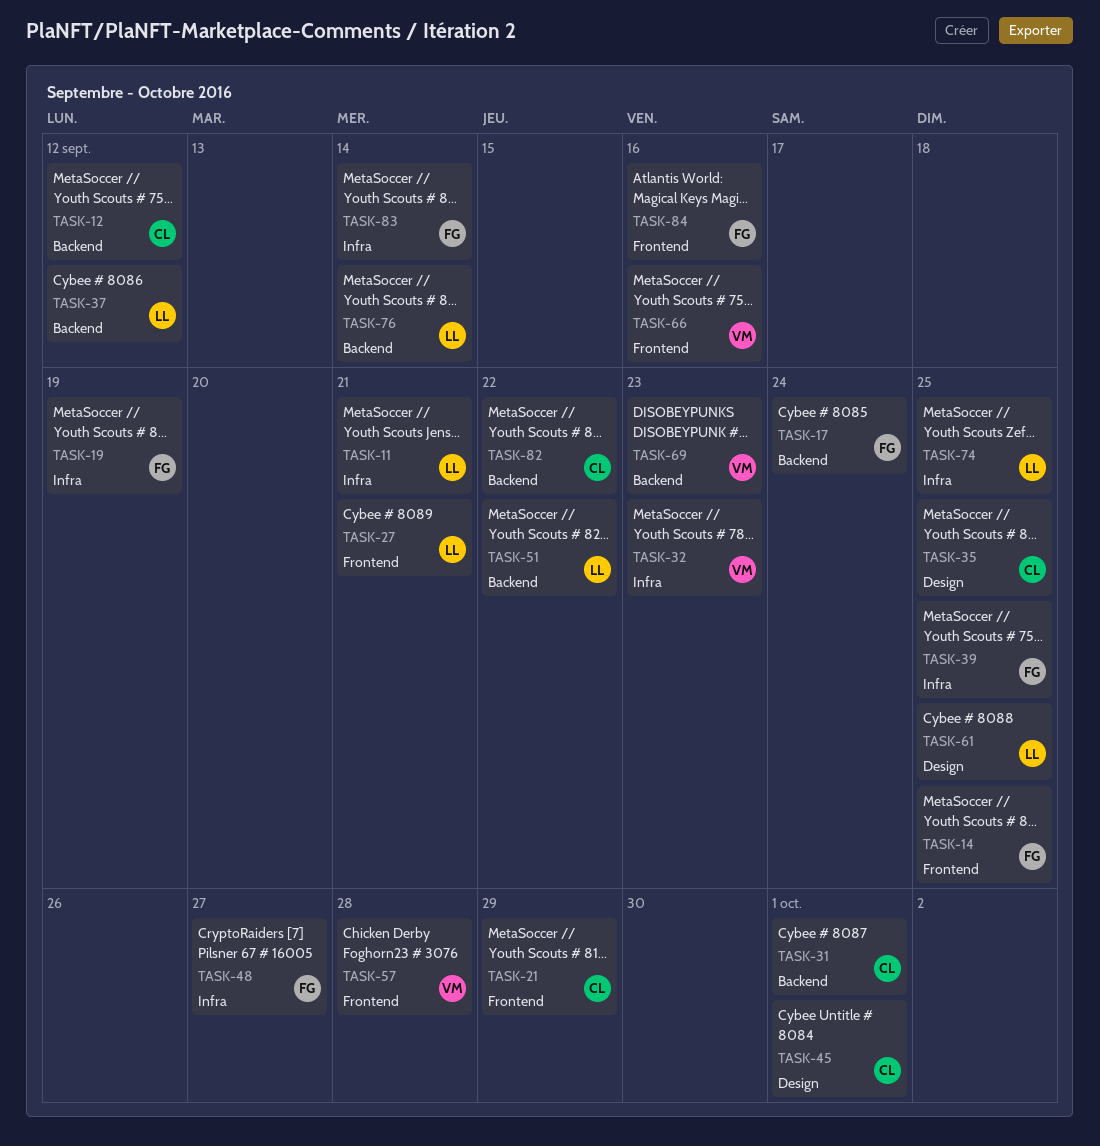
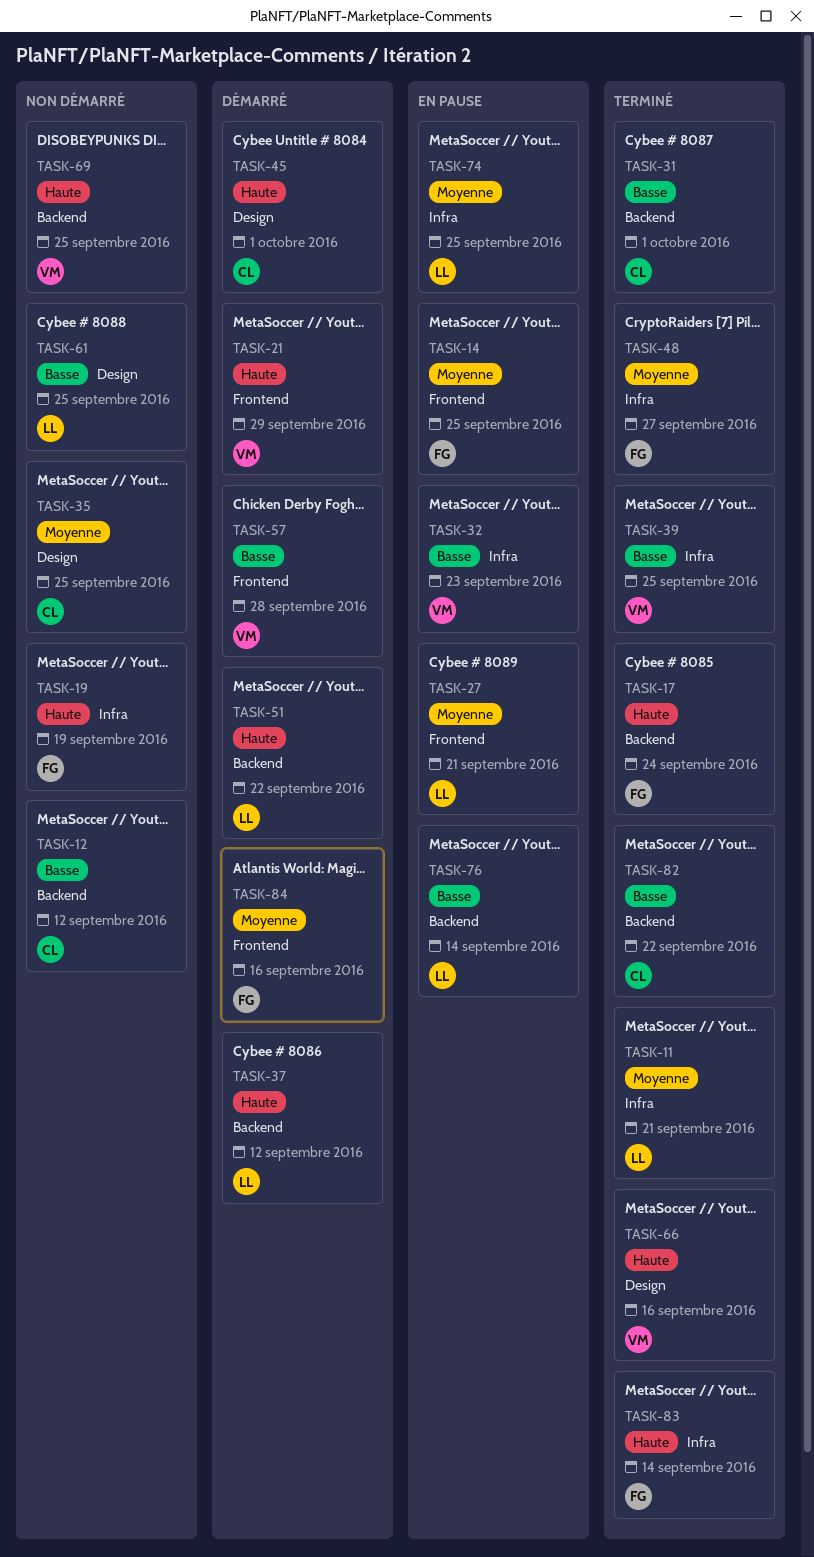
TASK-21, owner: CL -> VM
TASK-39, owner: FG -> VM
TASK-66, label: Frontend -> Design
TASK-69, due: Sep 23 -> Sep 25

